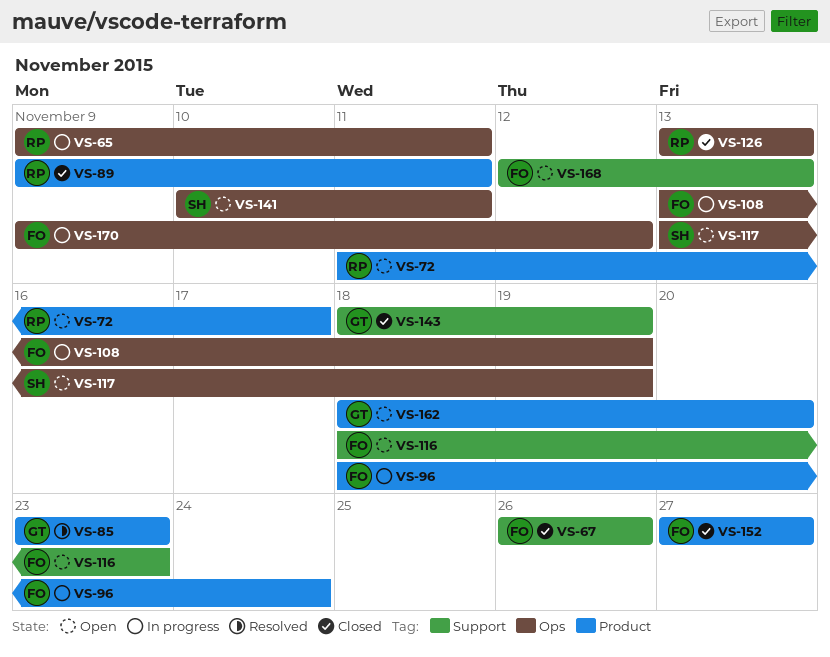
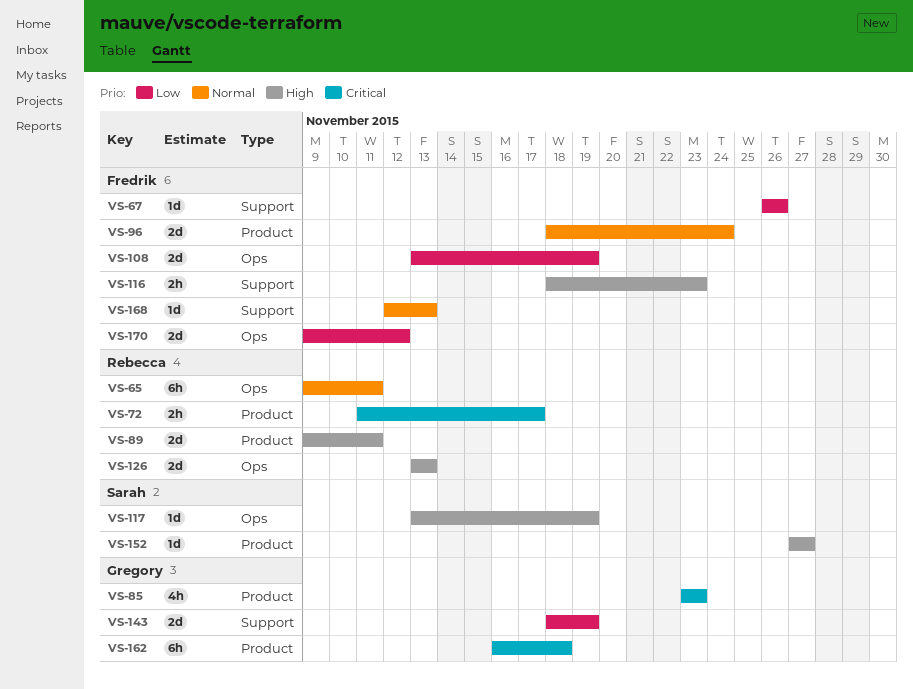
VS-141: present -> none
VS-152, owner: Fredrik -> Sarah
VS-162, start: Nov 18 -> Nov 16
VS-162, due: Nov 20 -> Nov 18

